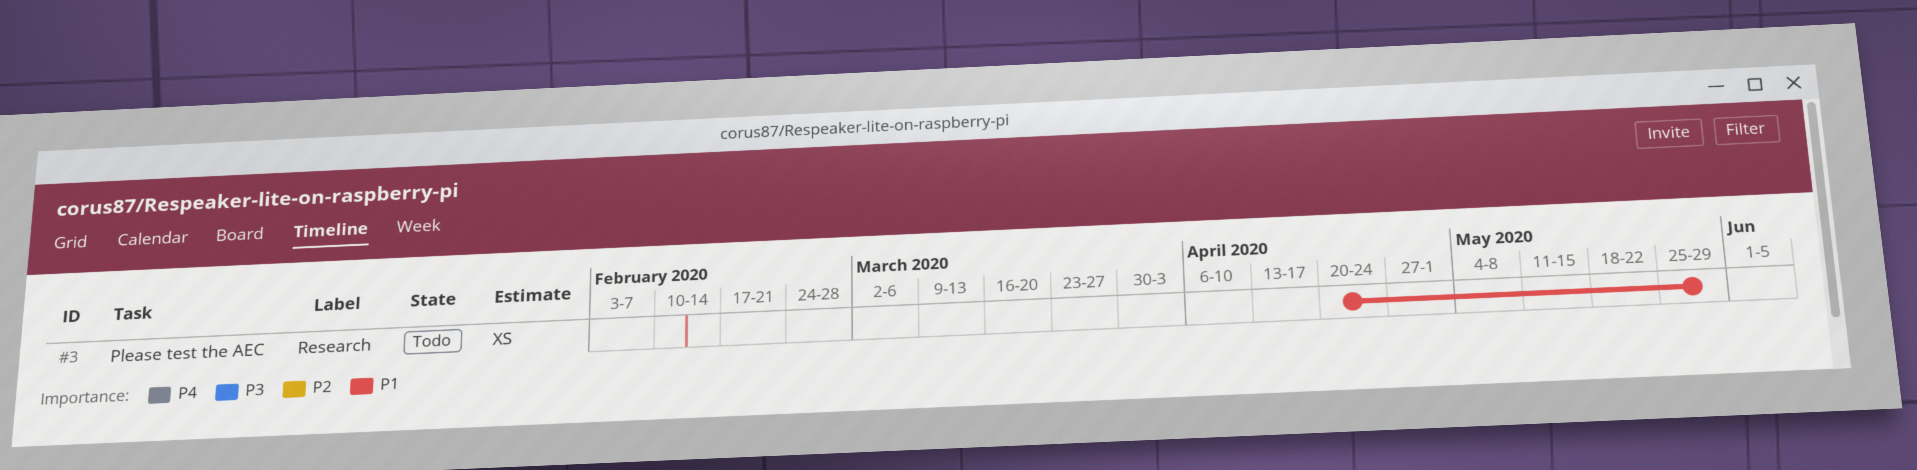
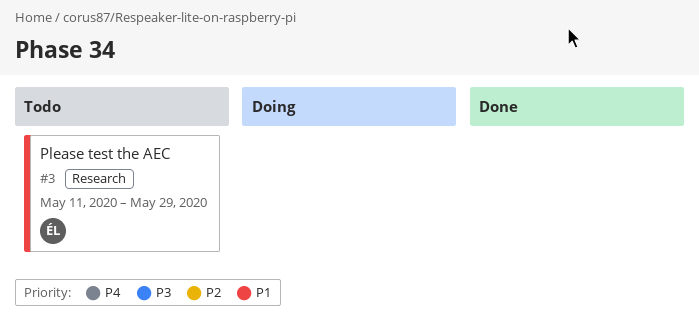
#3, start: Apr 20 -> May 11

